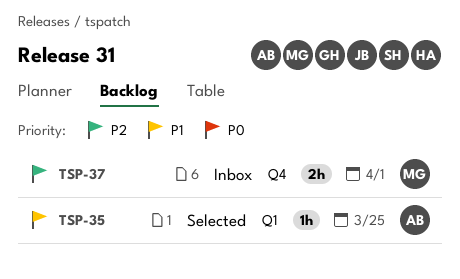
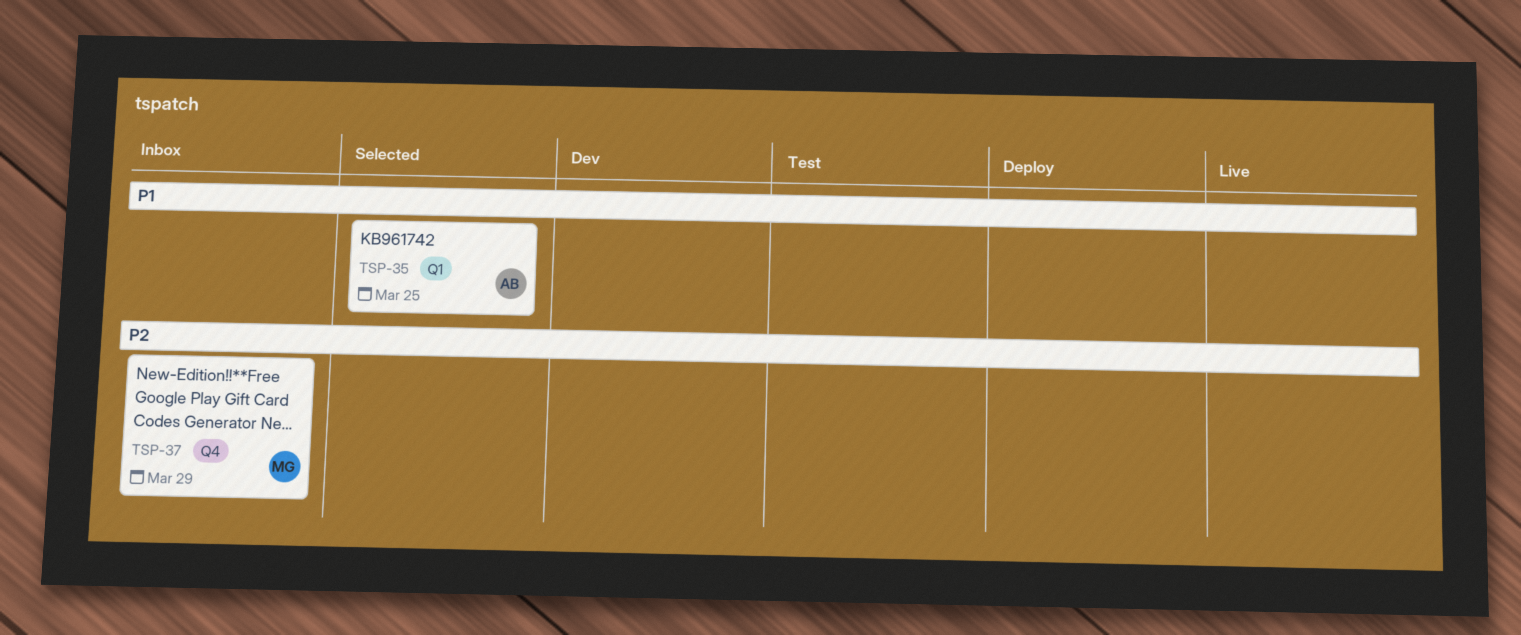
TSP-37, due: Apr 1 -> Mar 29

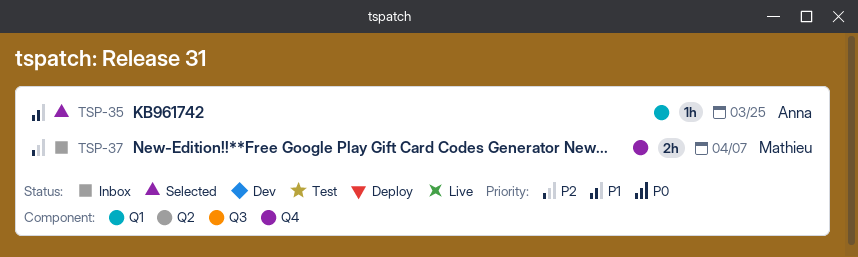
TSP-37, due: Mar 29 -> Apr 7

